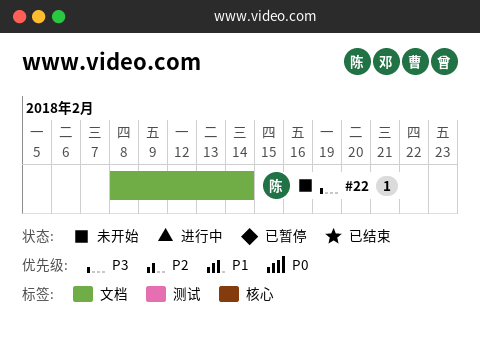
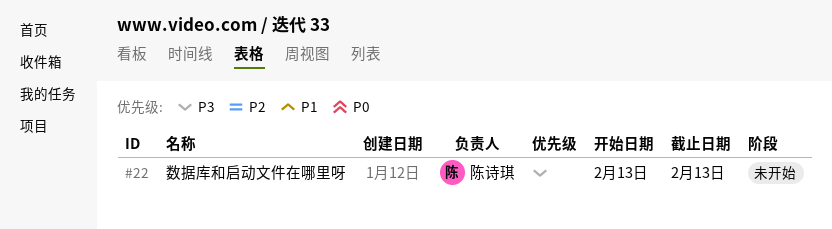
#22, start: Feb 8 -> Feb 13
#22, due: Feb 14 -> Feb 13

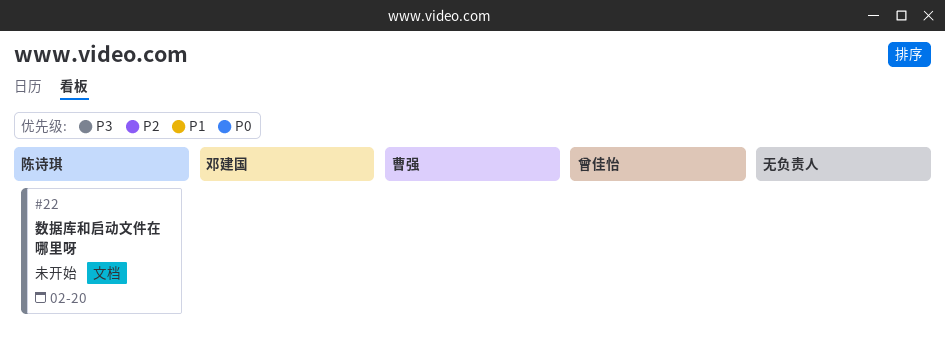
#22, due: Feb 13 -> Feb 20

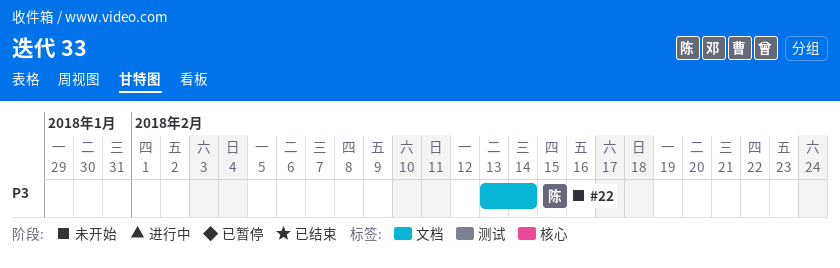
#22, due: Feb 20 -> Feb 14

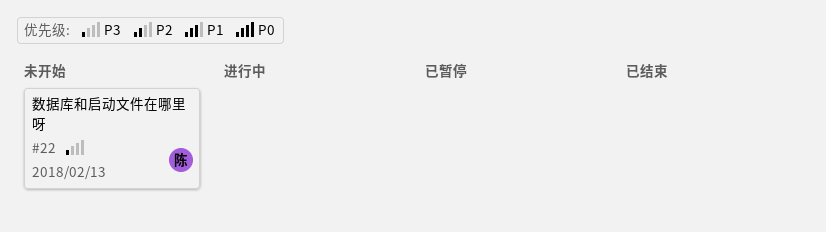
#22, due: Feb 14 -> Feb 13

